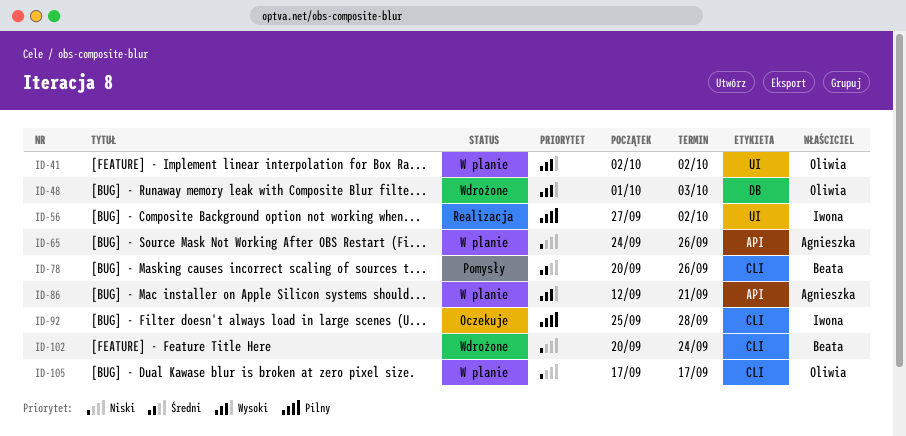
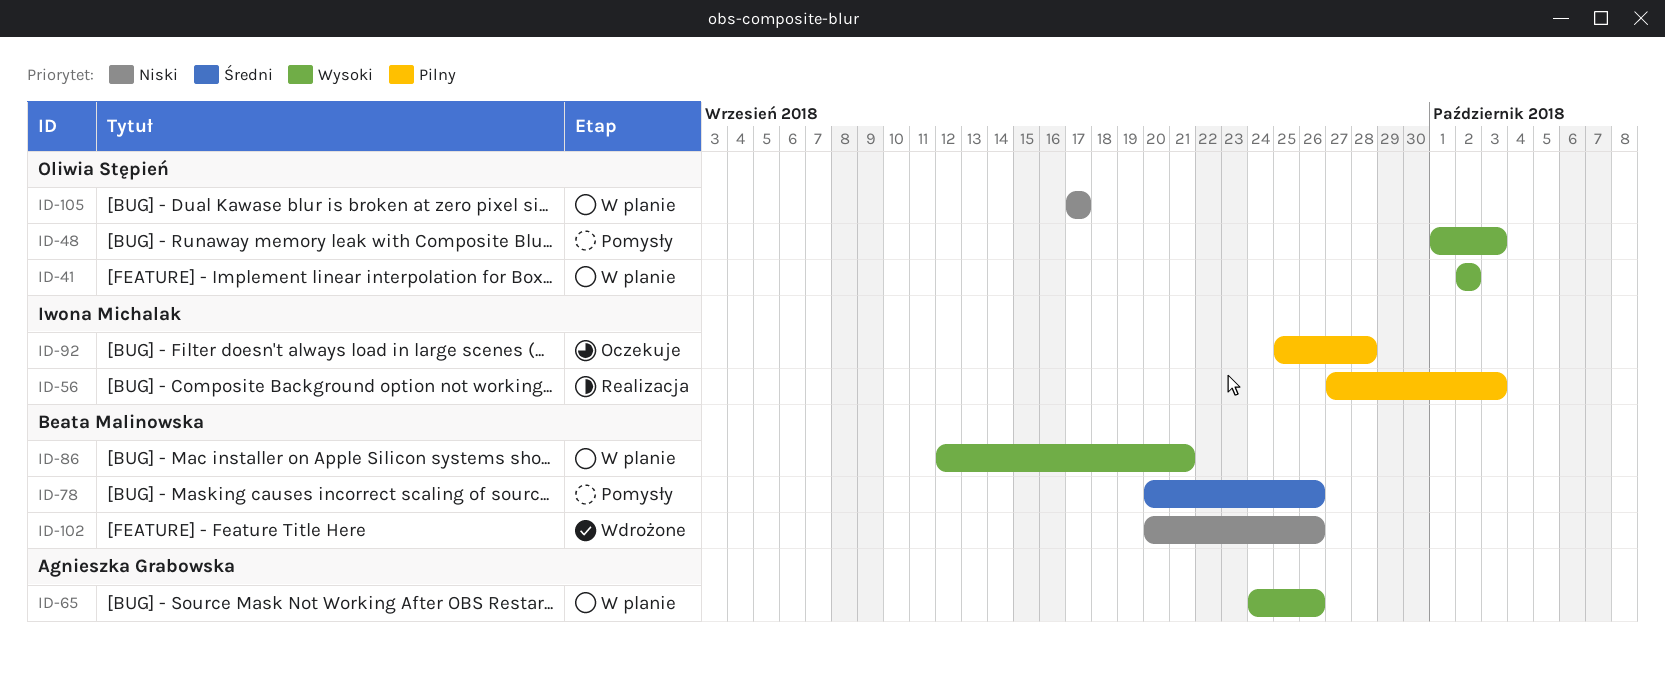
ID-48, status: Wdrożone -> Pomysły
ID-56, due: Oct 2 -> Oct 3
ID-65, priority: Niski -> Wysoki
ID-86, owner: Agnieszka Grabowska -> Beata Malinowska
ID-102, due: Sep 24 -> Sep 26

